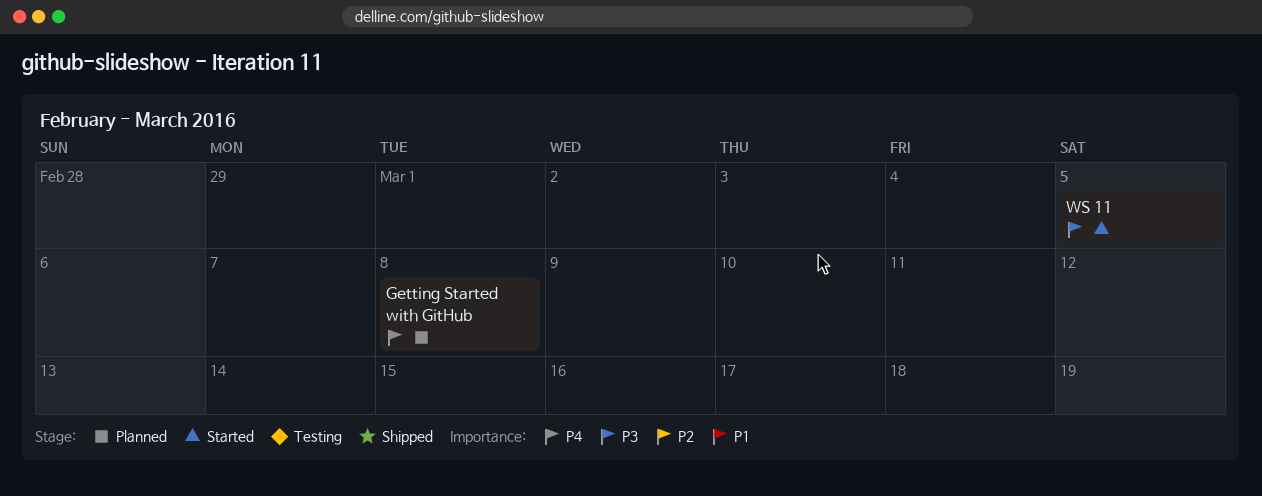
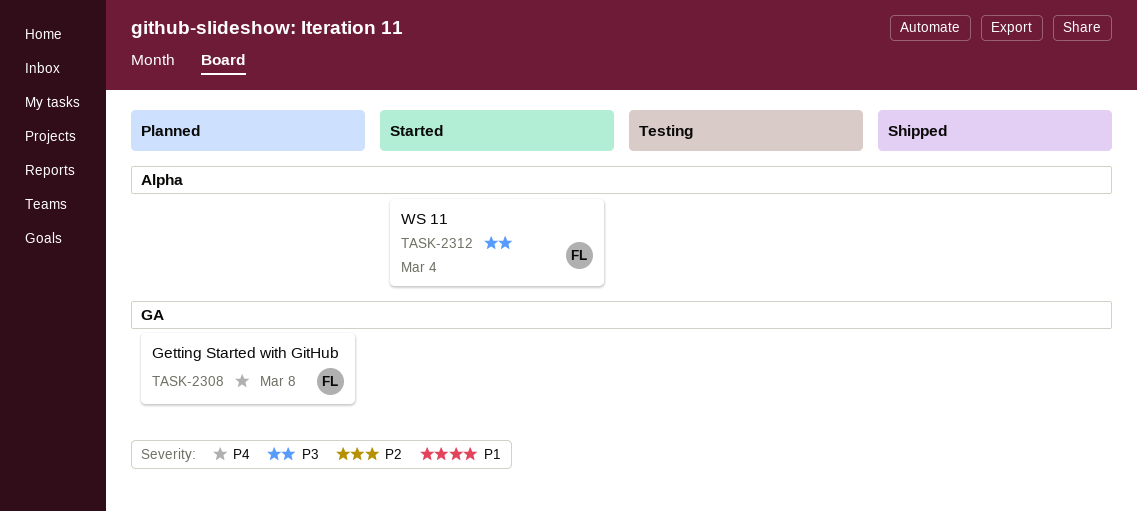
WS 11, due: Mar 5 -> Mar 4

